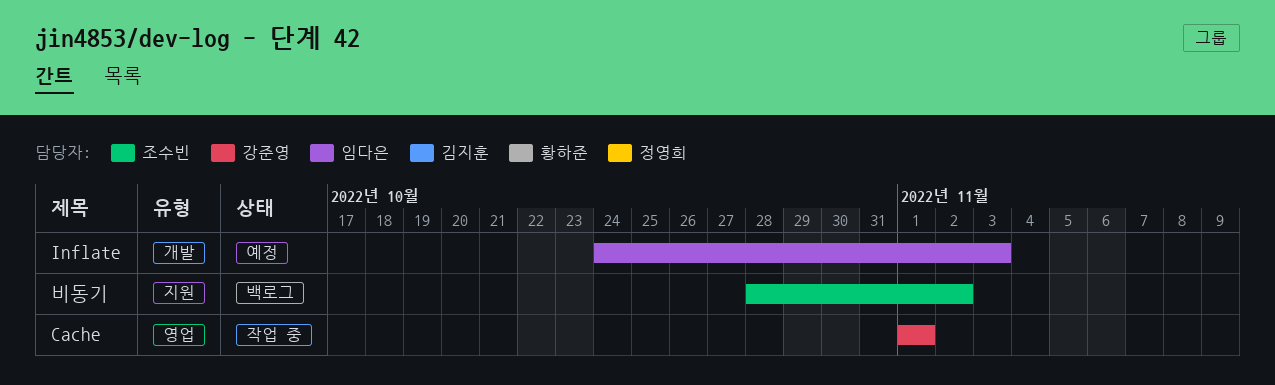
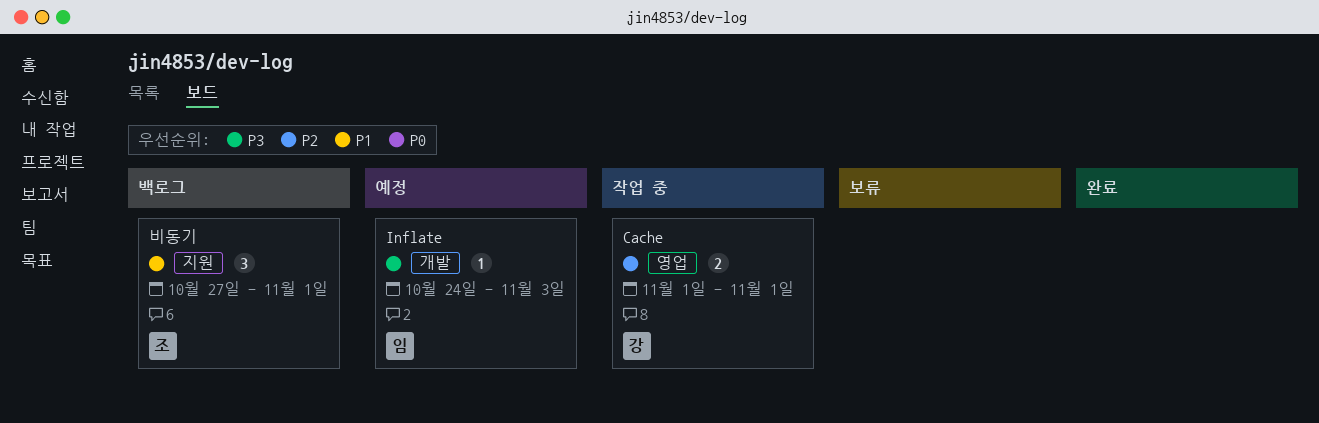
비동기, start: Oct 28 -> Oct 27
비동기, due: Nov 2 -> Nov 1

